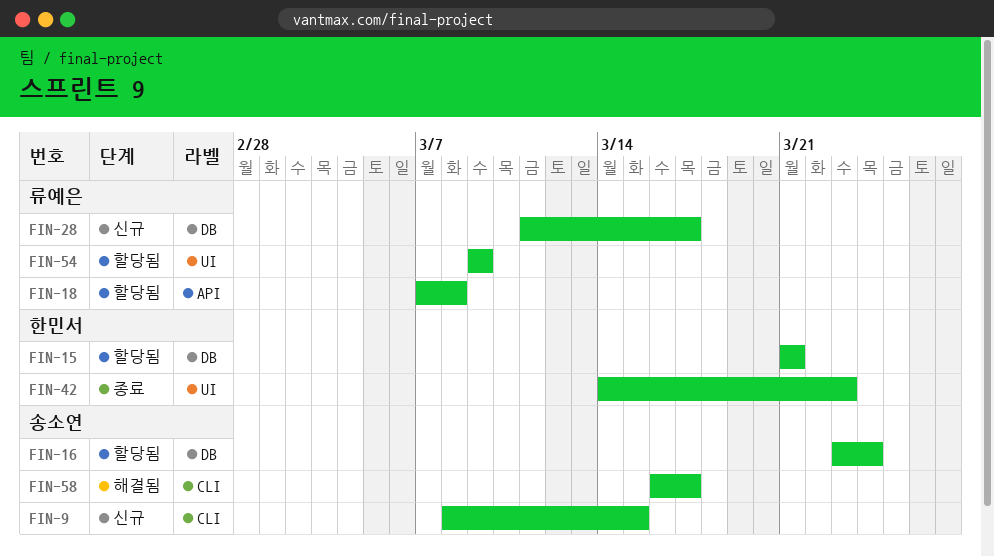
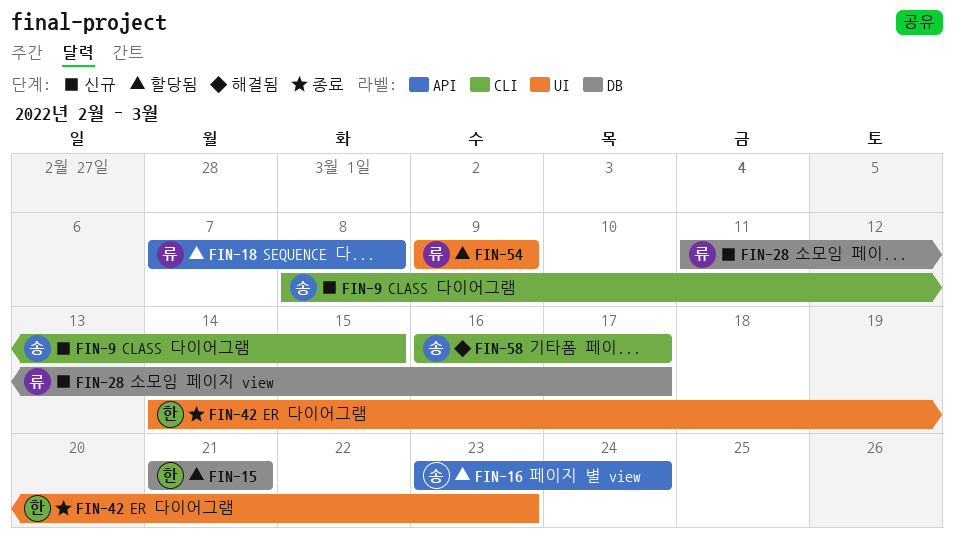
FIN-16, label: DB -> API

